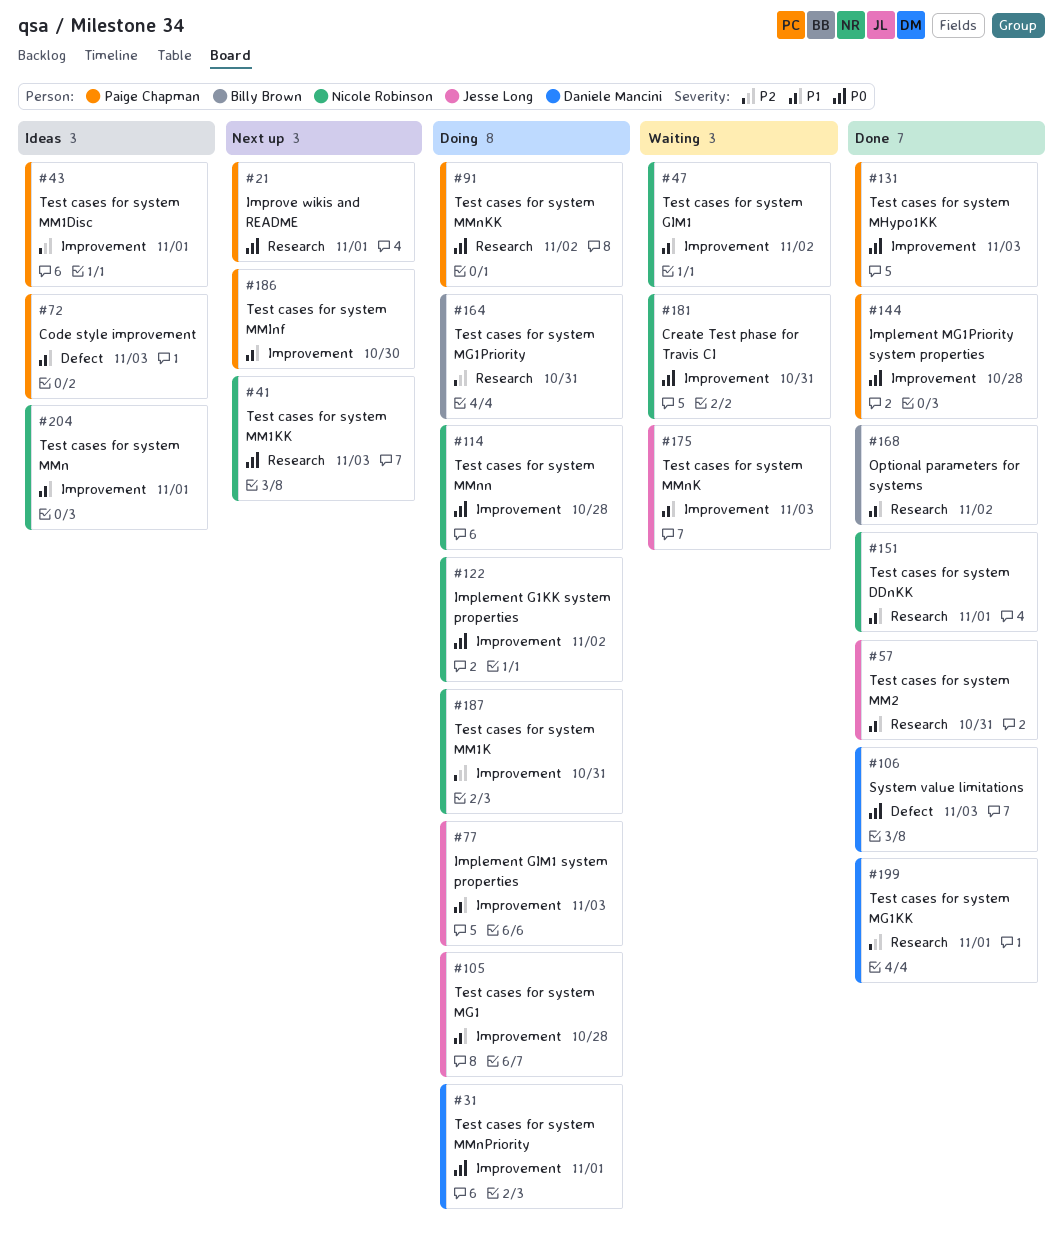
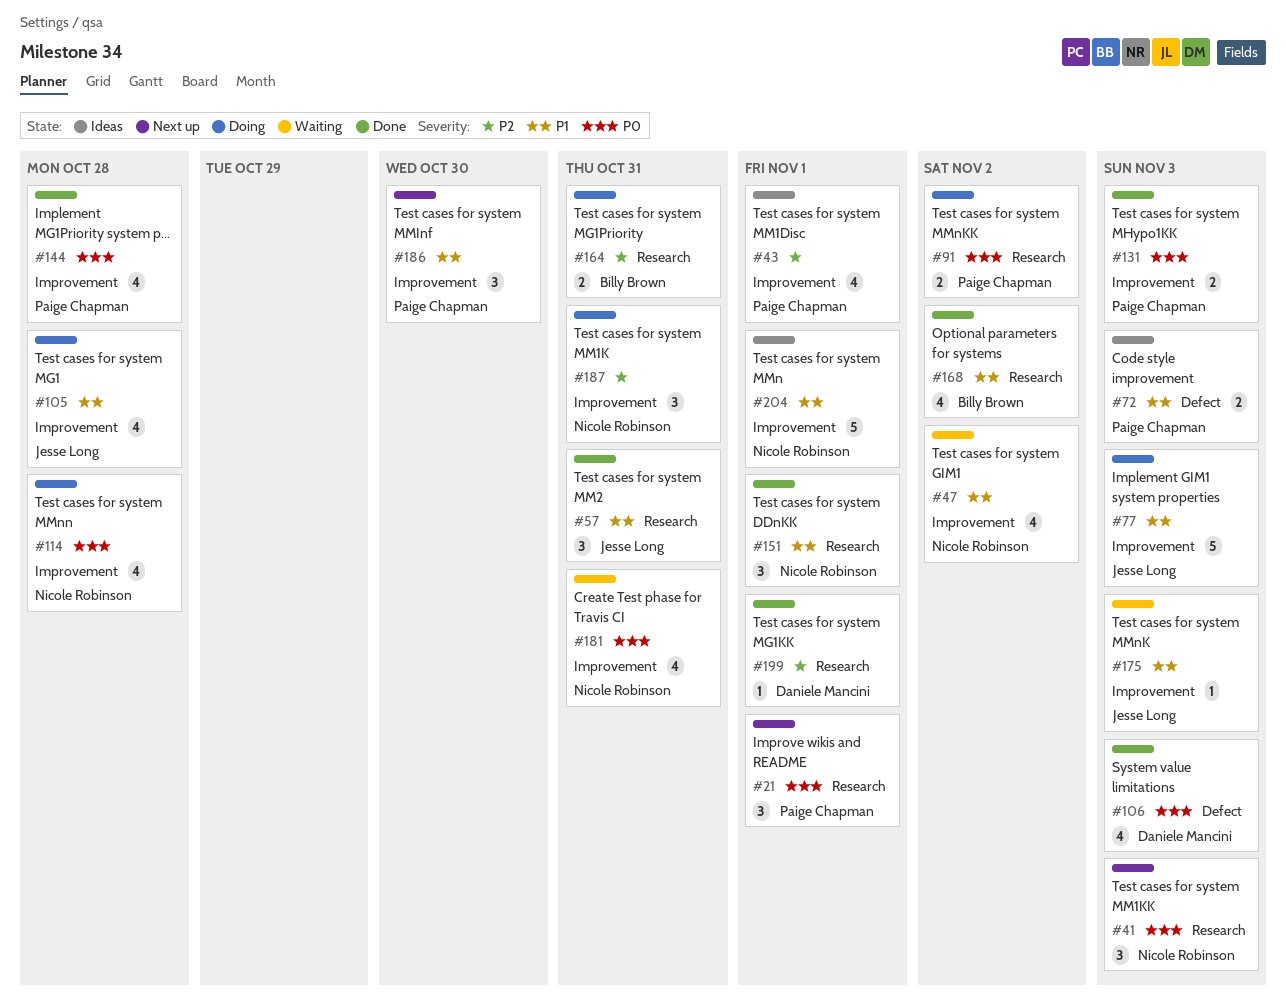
#31: present -> none
#122: present -> none

